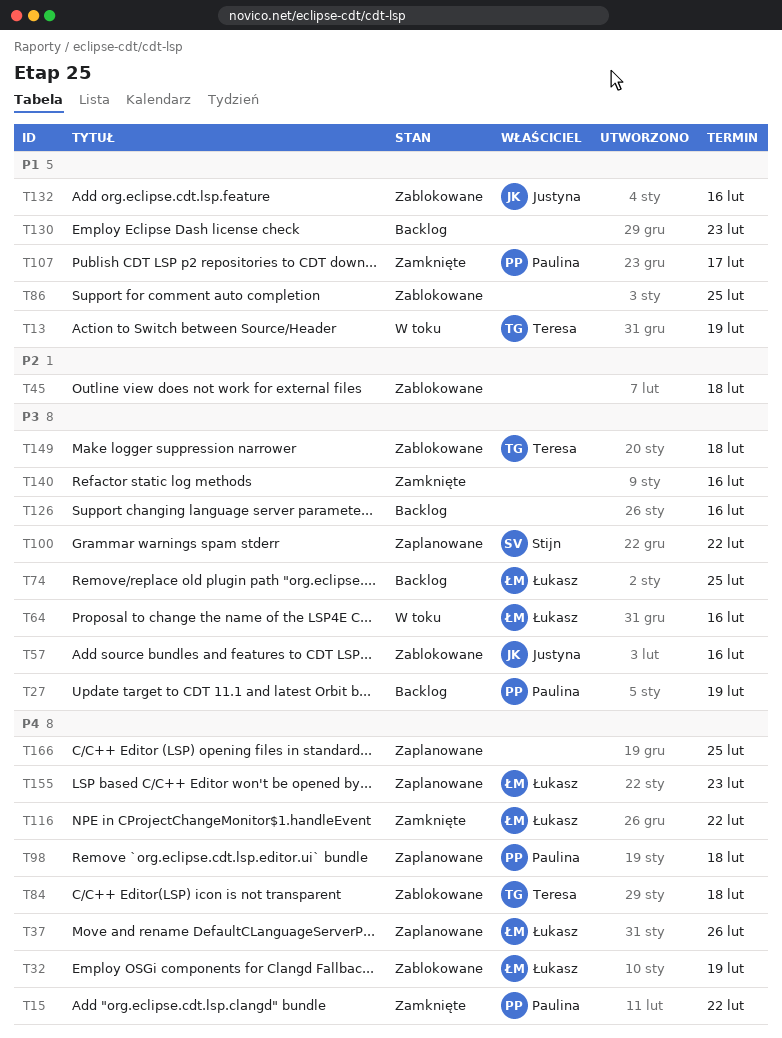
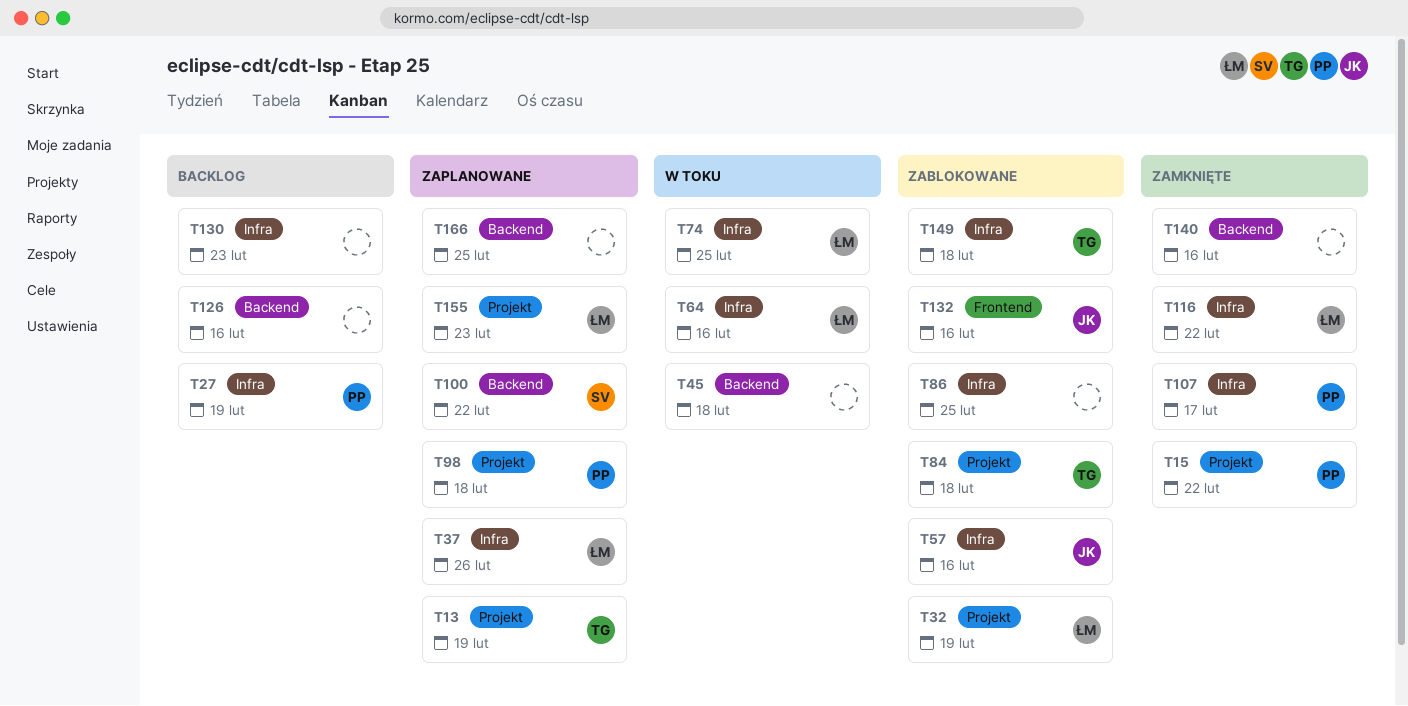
T13, status: W toku -> Zaplanowane
T45, status: Zablokowane -> W toku
T74, status: Backlog -> W toku

